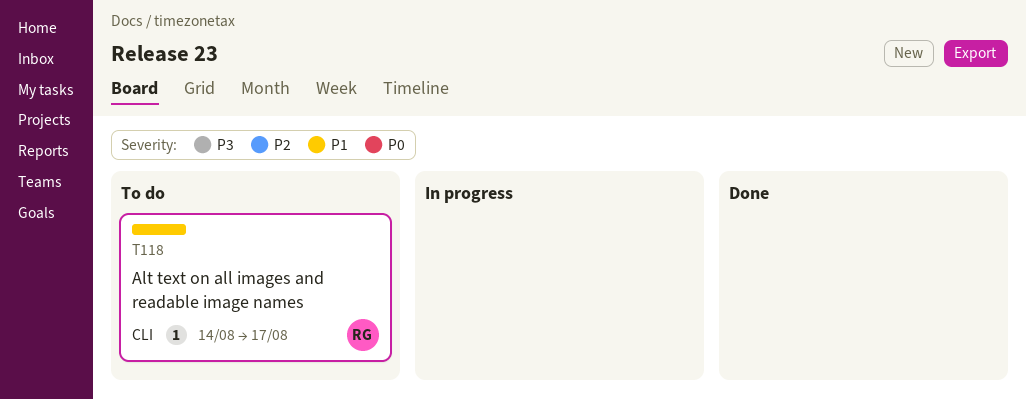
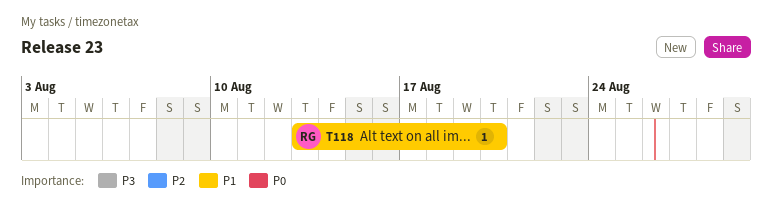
T118, start: Aug 14 -> Aug 13
T118, due: Aug 17 -> Aug 20

